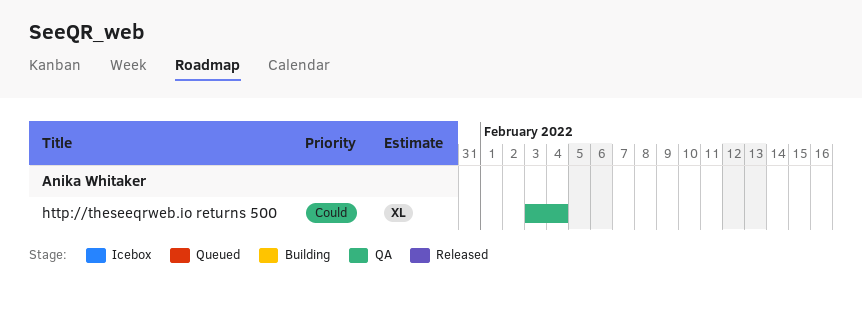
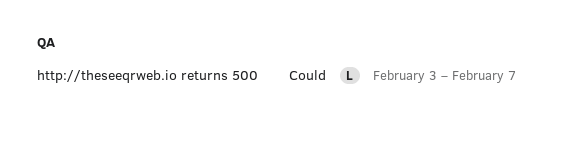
http://theseeqrweb.io returns 500, estimate: XL -> L
http://theseeqrweb.io returns 500, due: Feb 4 -> Feb 7

